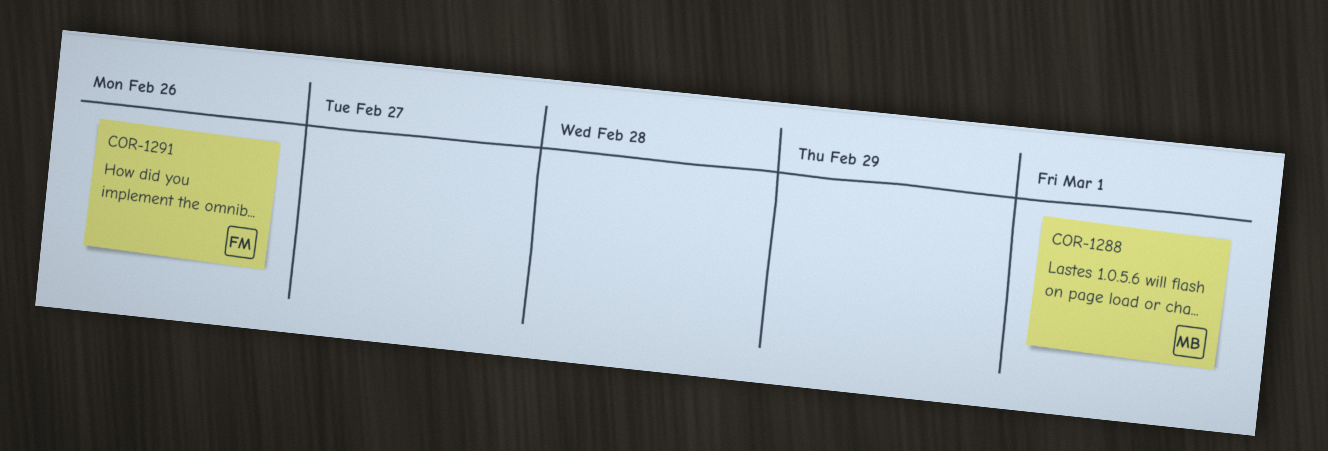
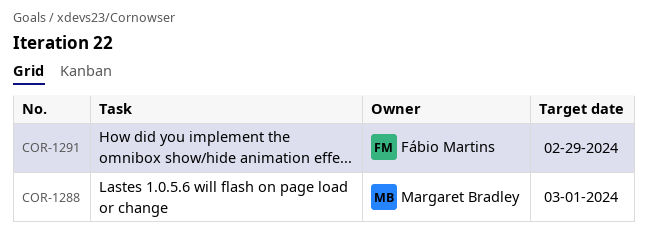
COR-1291, due: Feb 26 -> Feb 29

